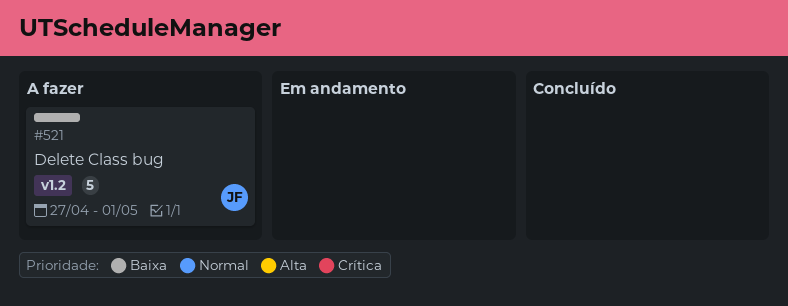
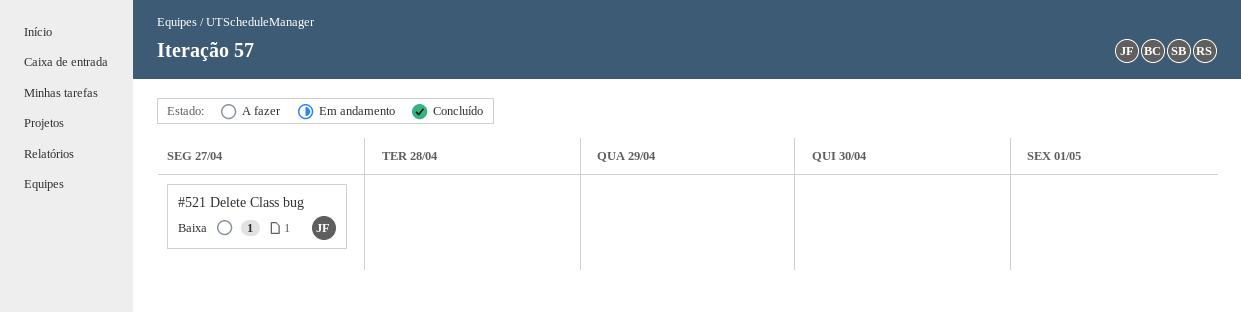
#521, estimate: 5 -> 1
#521, due: May 1 -> Apr 27

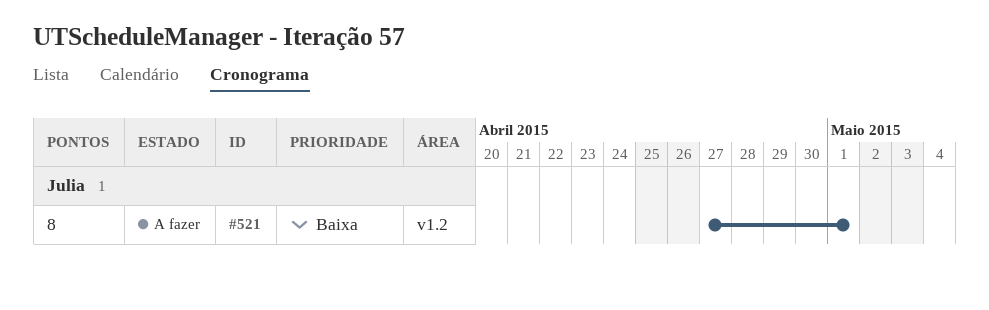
#521, estimate: 1 -> 8
#521, due: Apr 27 -> May 1

